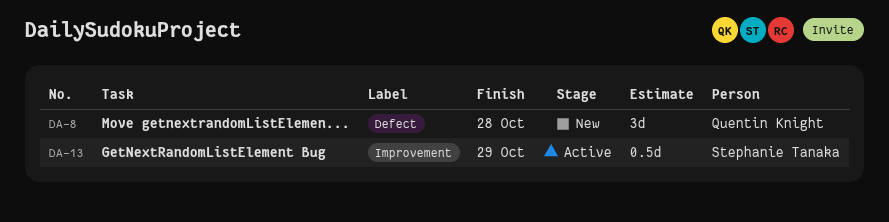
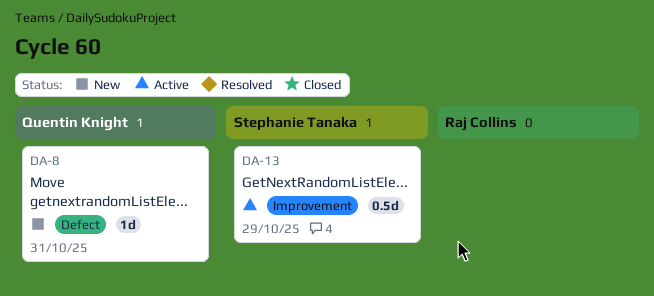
DA-8, estimate: 3d -> 1d
DA-8, due: Oct 28 -> Oct 31

